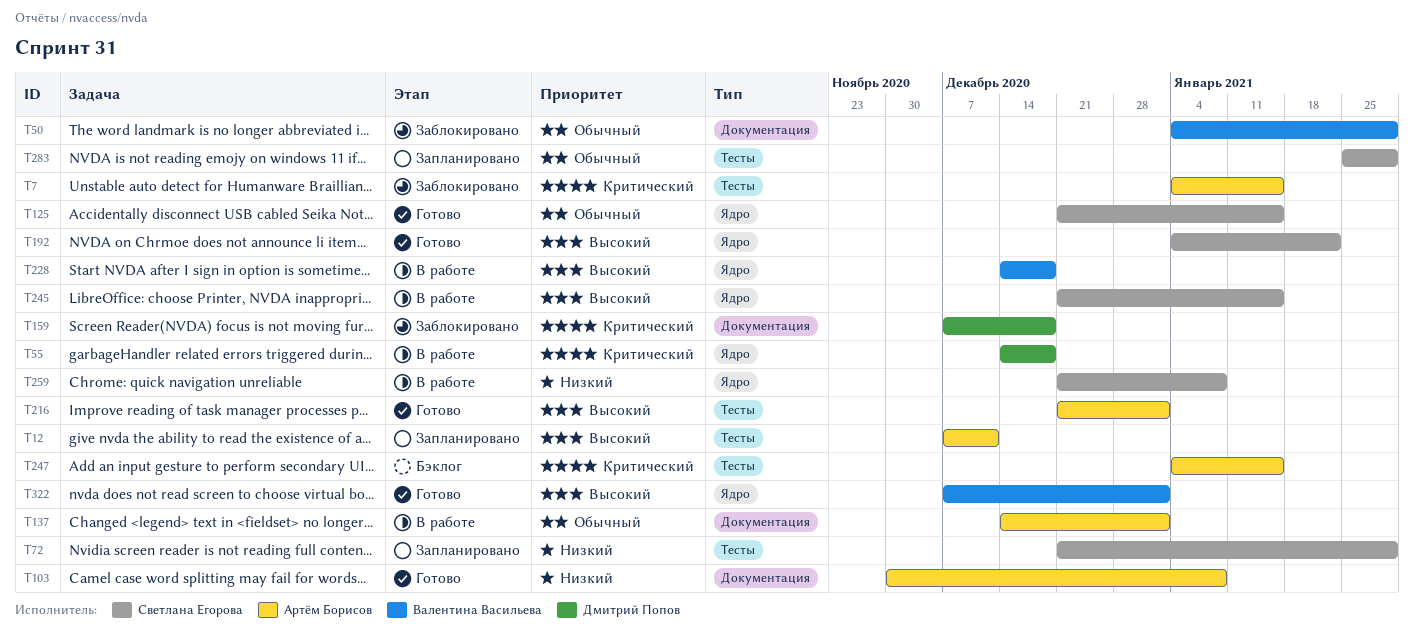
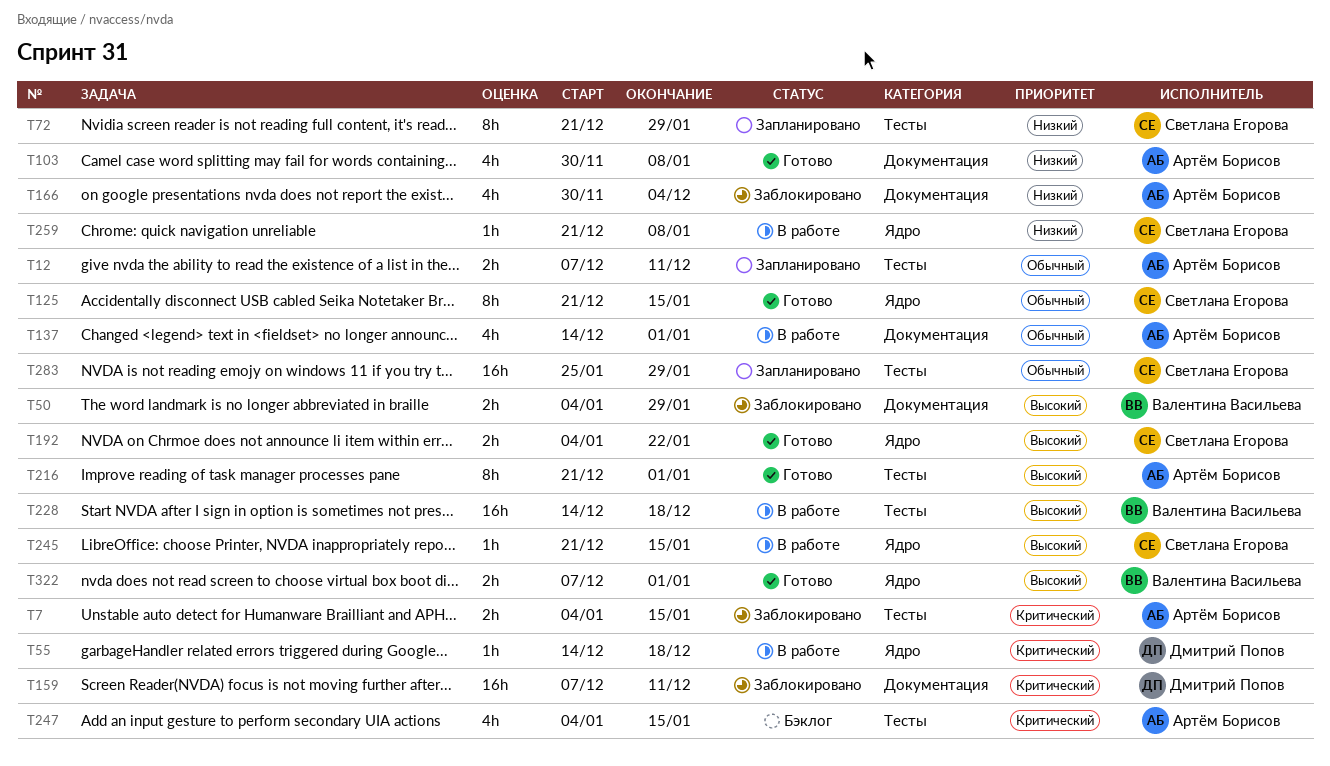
T12, priority: Высокий -> Обычный
T50, priority: Обычный -> Высокий
T159, due: Dec 18 -> Dec 11
T166: none -> present
T228, label: Ядро -> Тесты

